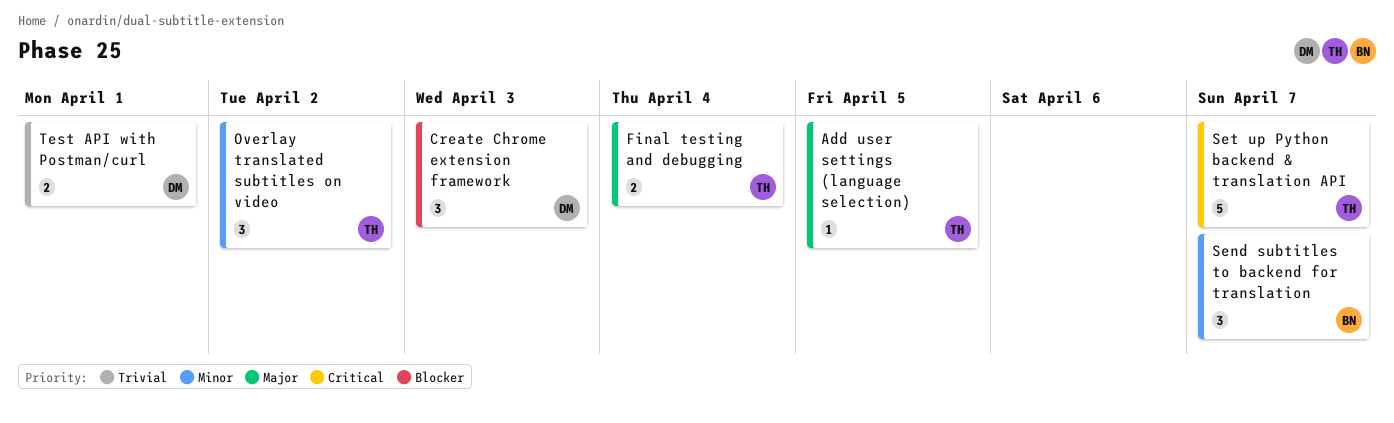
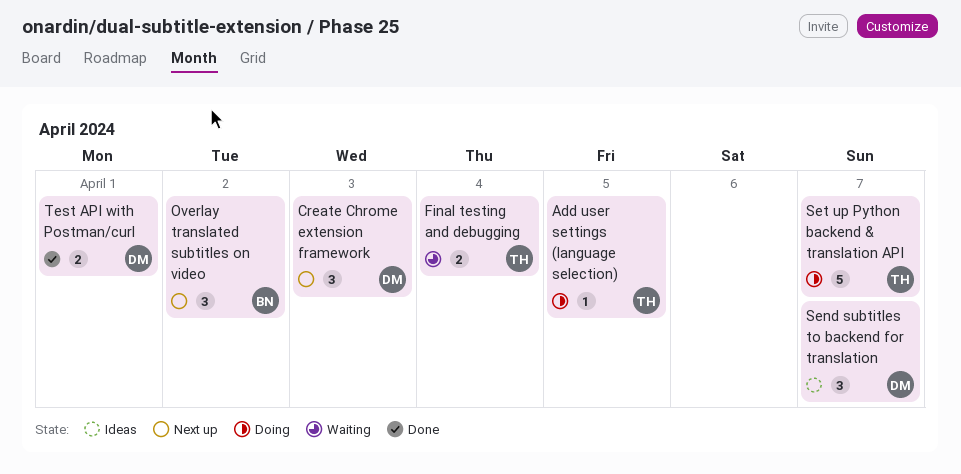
Overlay translated subtitles on video, owner: TH -> BN
Send subtitles to backend for translation, owner: BN -> DM

